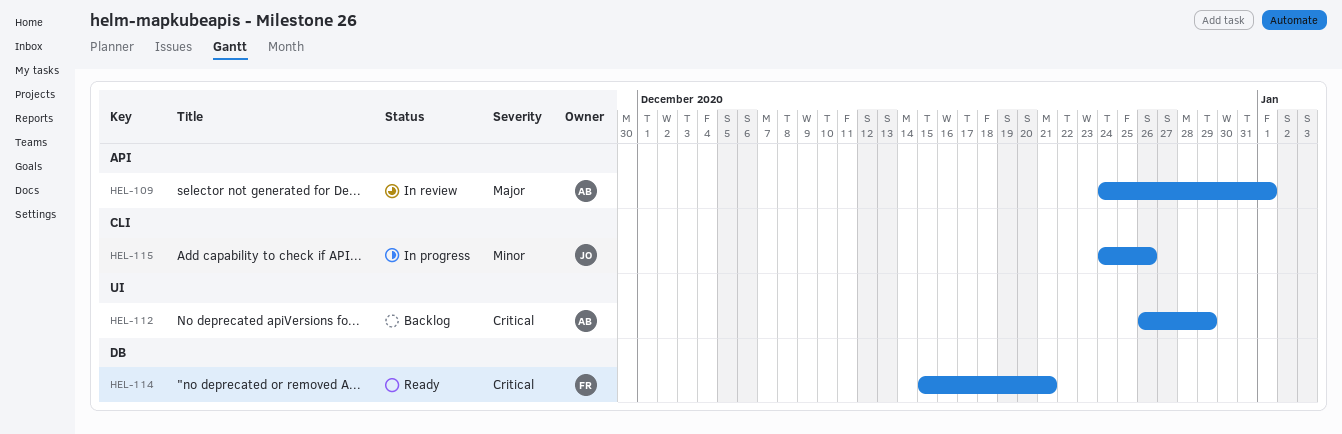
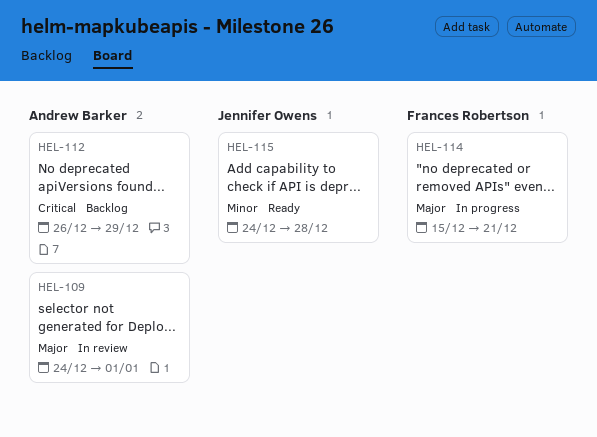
HEL-114, status: Ready -> In progress
HEL-114, priority: Critical -> Major
HEL-115, status: In progress -> Ready
HEL-115, due: Dec 26 -> Dec 28

